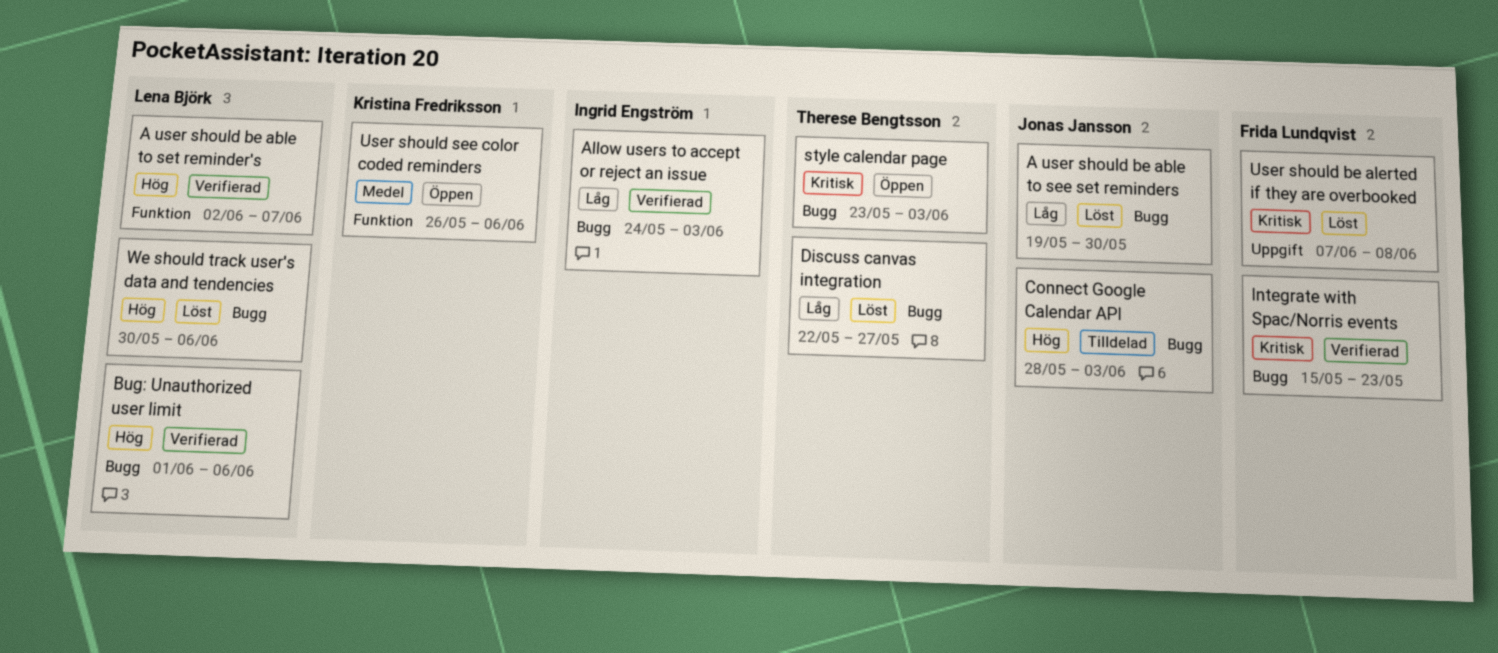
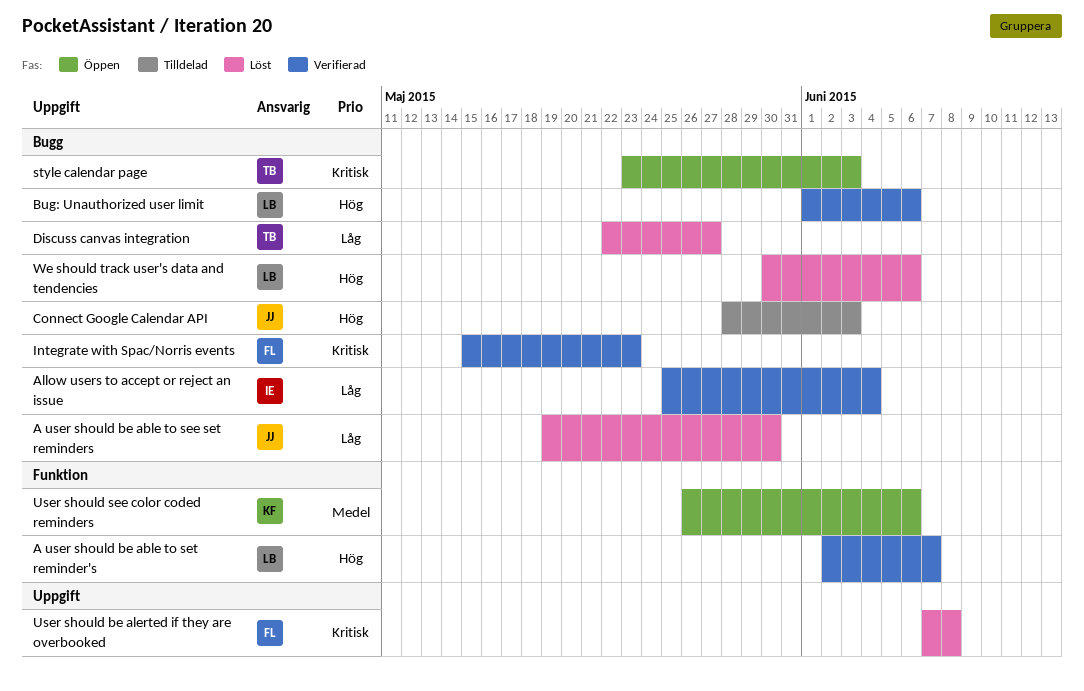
Allow users to accept or reject an issue, start: May 24 -> May 25
Allow users to accept or reject an issue, due: Jun 3 -> Jun 4

